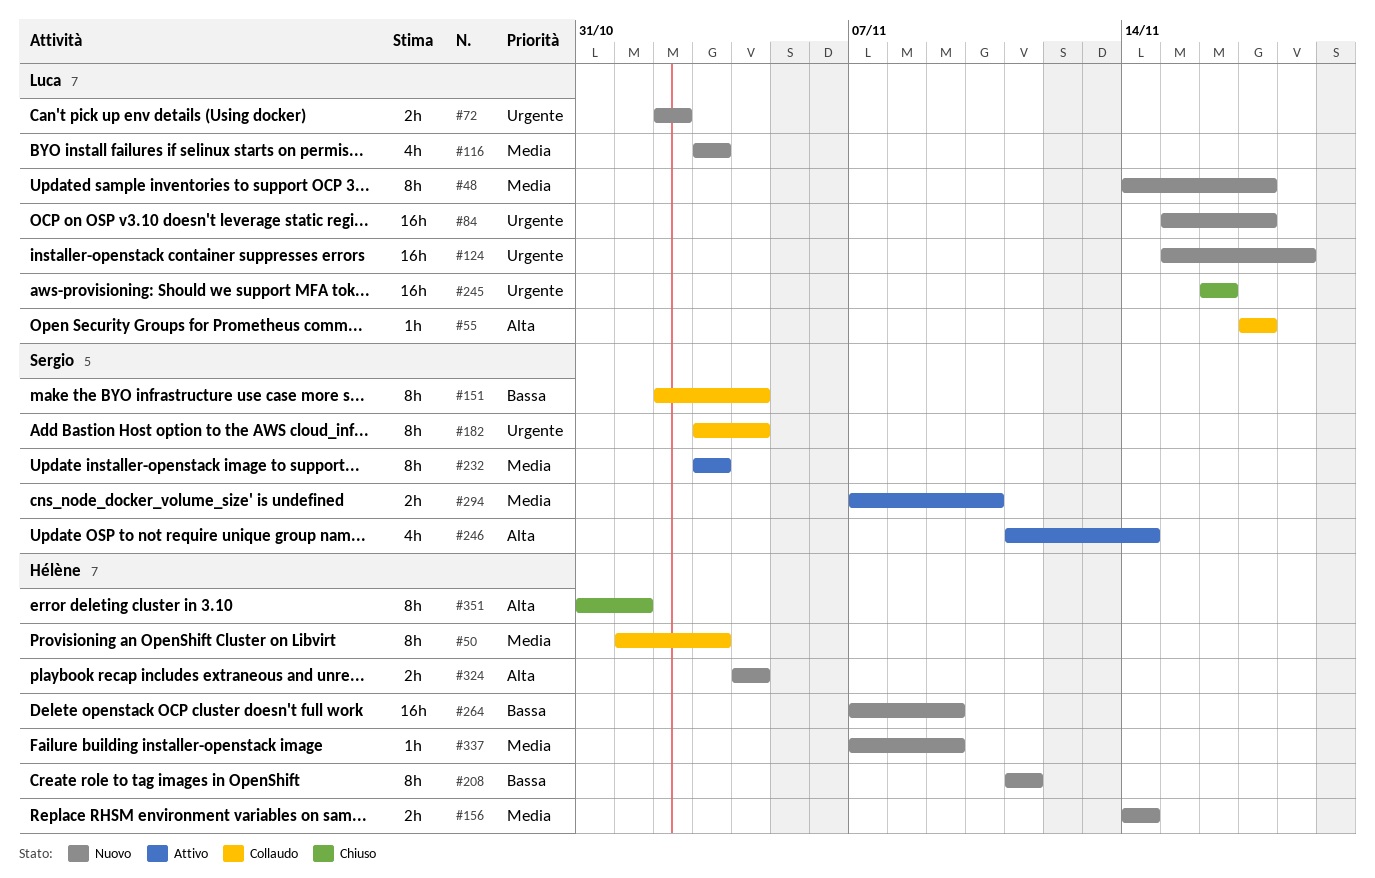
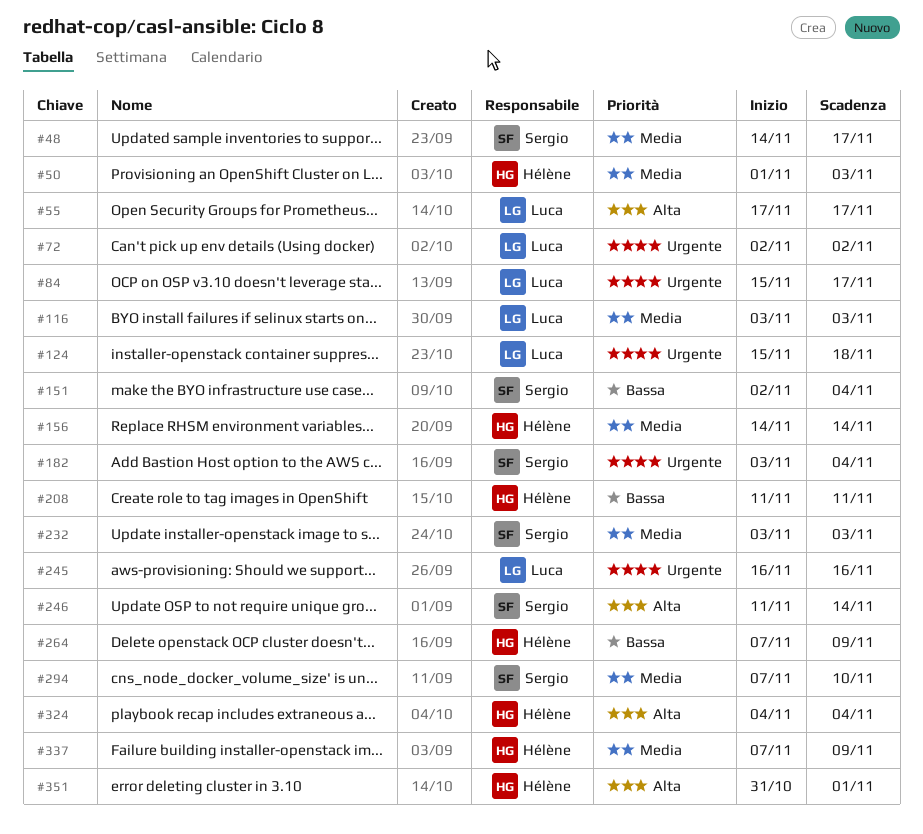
#48, owner: Luca -> Sergio

